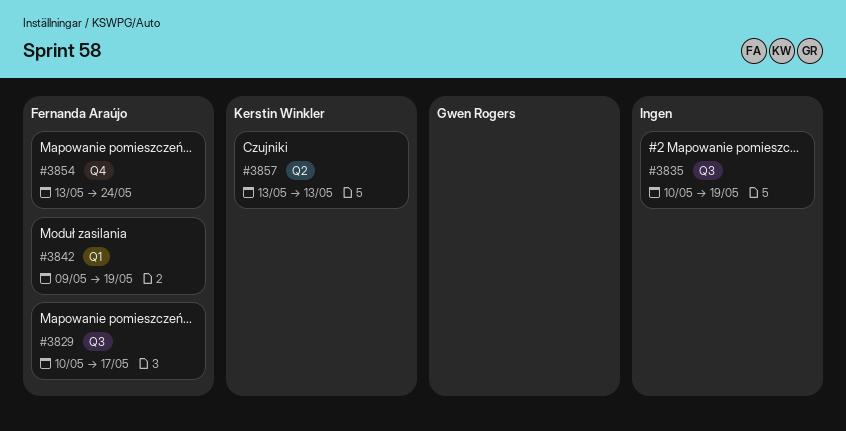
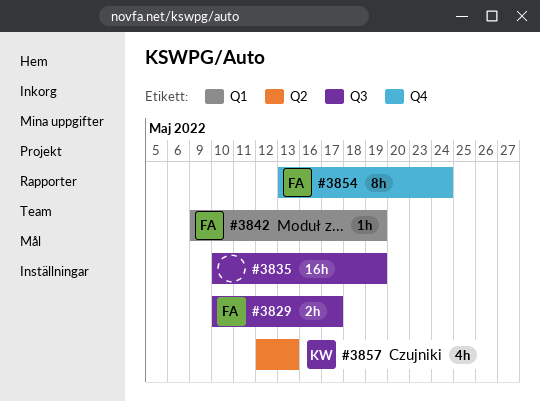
#3857, start: May 13 -> May 12

